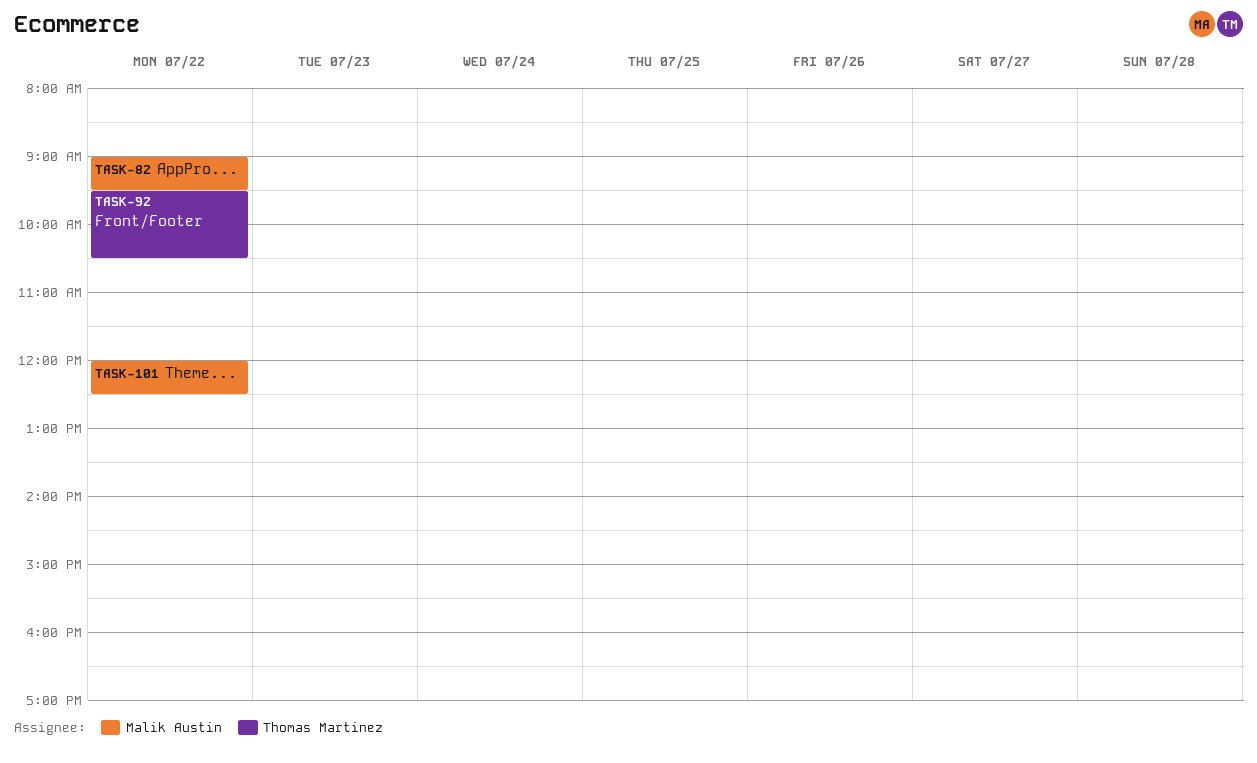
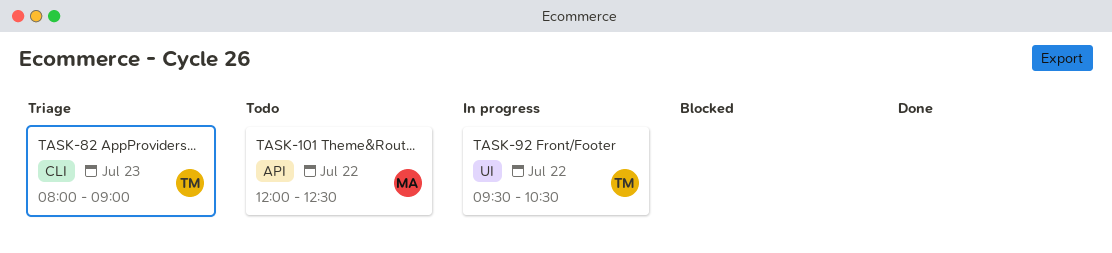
TASK-82, owner: Malik Austin -> Thomas Martinez
TASK-82, day: Jul 22 -> Jul 23
TASK-82, begins: 09:00 -> 08:00
TASK-82, ends: 09:30 -> 09:00

